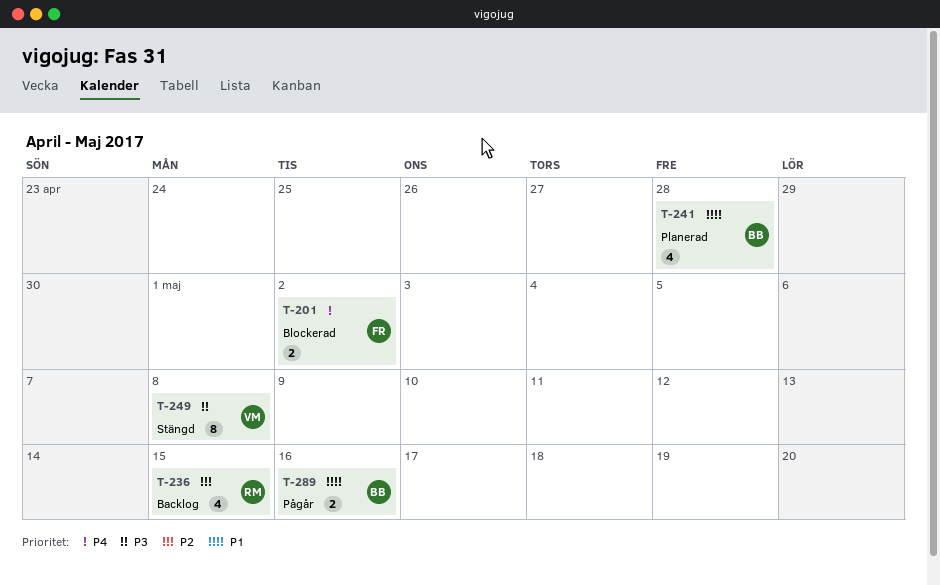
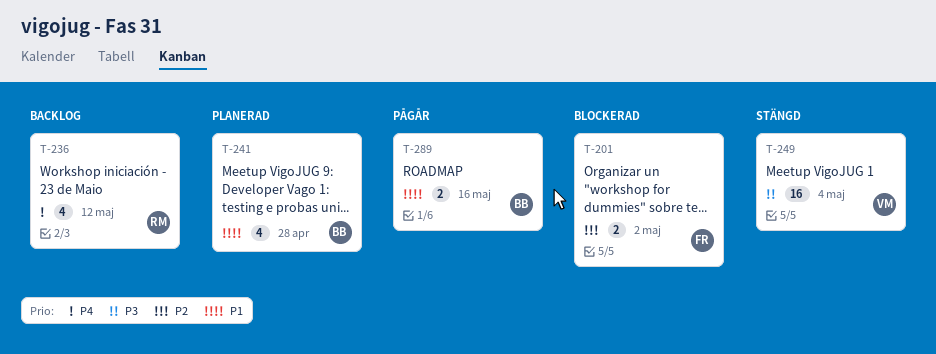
T-201, priority: P4 -> P2
T-236, priority: P2 -> P4
T-236, due: May 15 -> May 12
T-249, estimate: 8 -> 16
T-249, due: May 8 -> May 4

